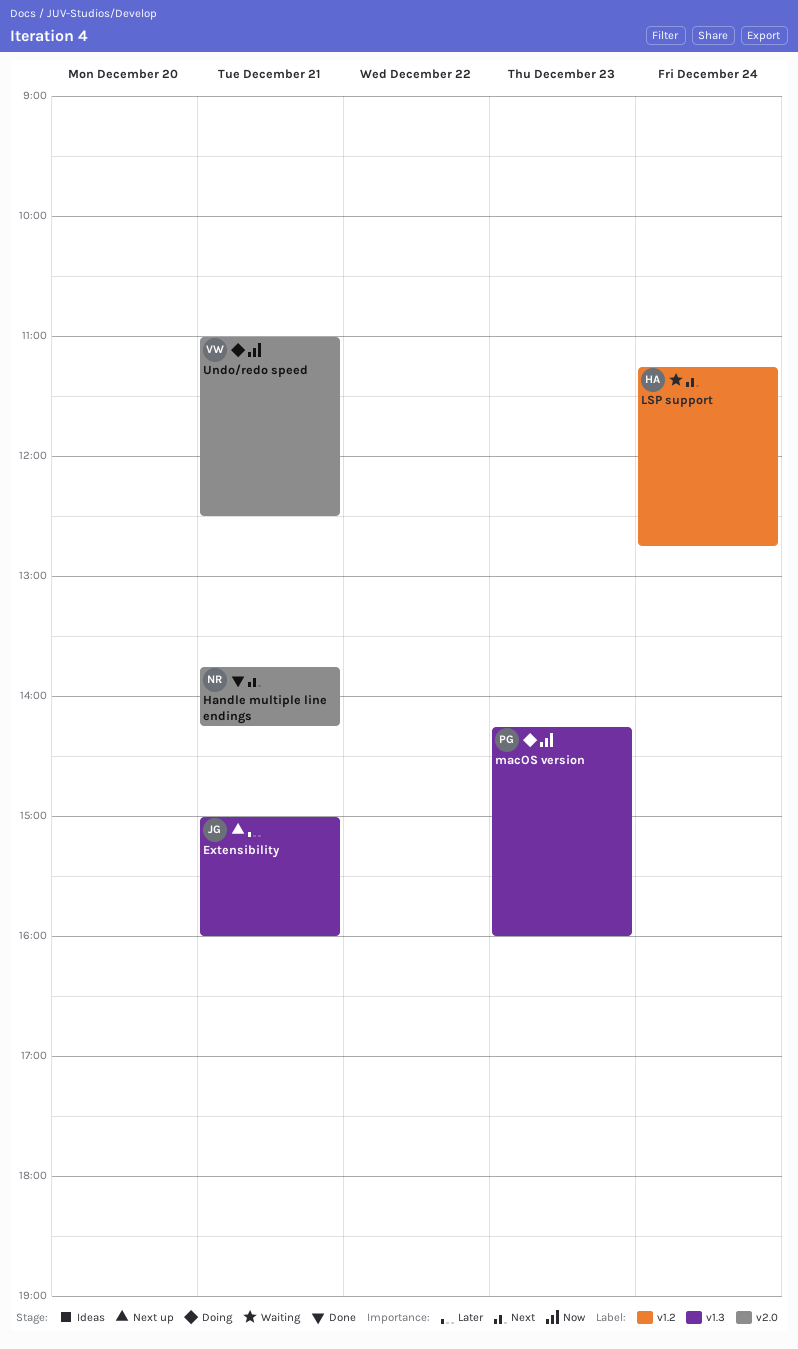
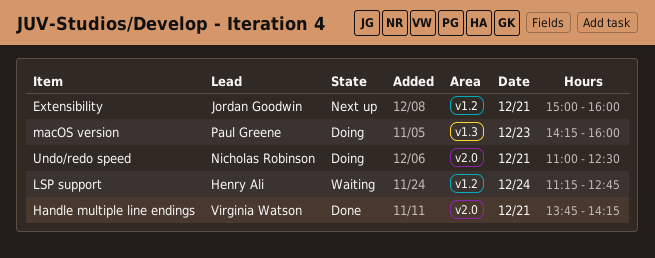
Extensibility, label: v1.3 -> v1.2
Handle multiple line endings, owner: Nicholas Robinson -> Virginia Watson
Undo/redo speed, owner: Virginia Watson -> Nicholas Robinson

